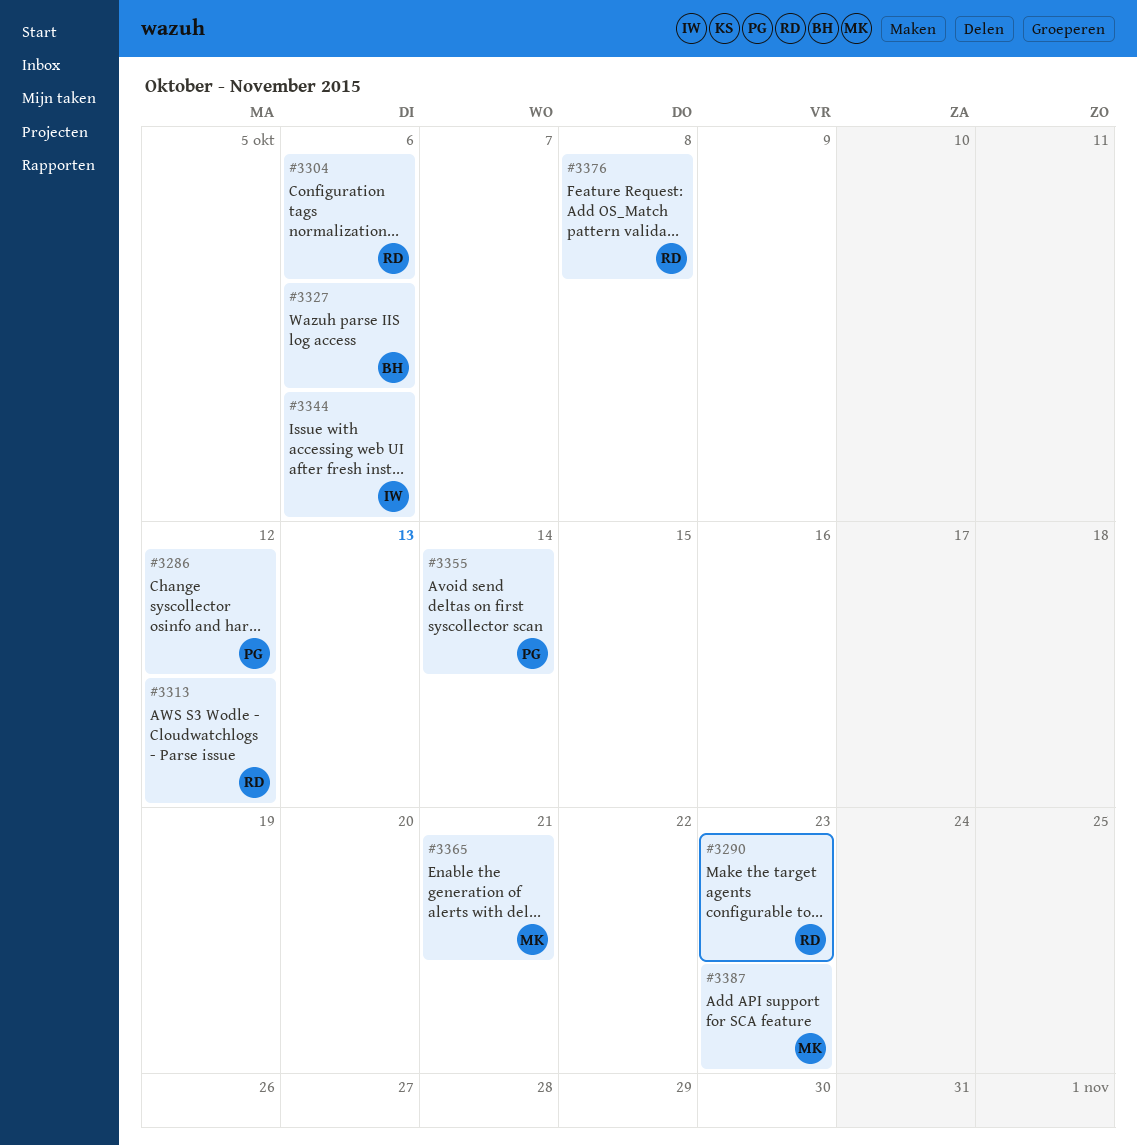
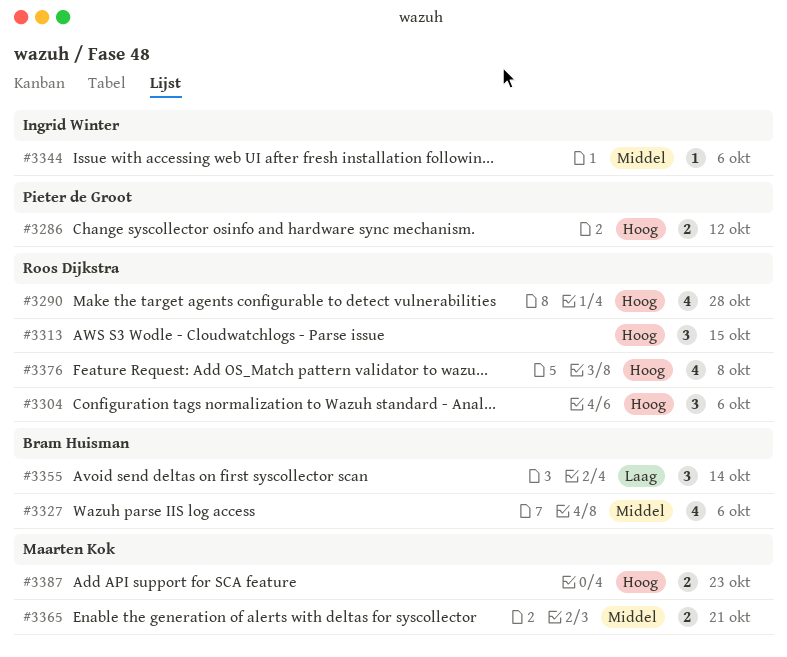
#3290, due: Oct 23 -> Oct 28
#3313, due: Oct 12 -> Oct 15
#3355, owner: Pieter de Groot -> Bram Huisman

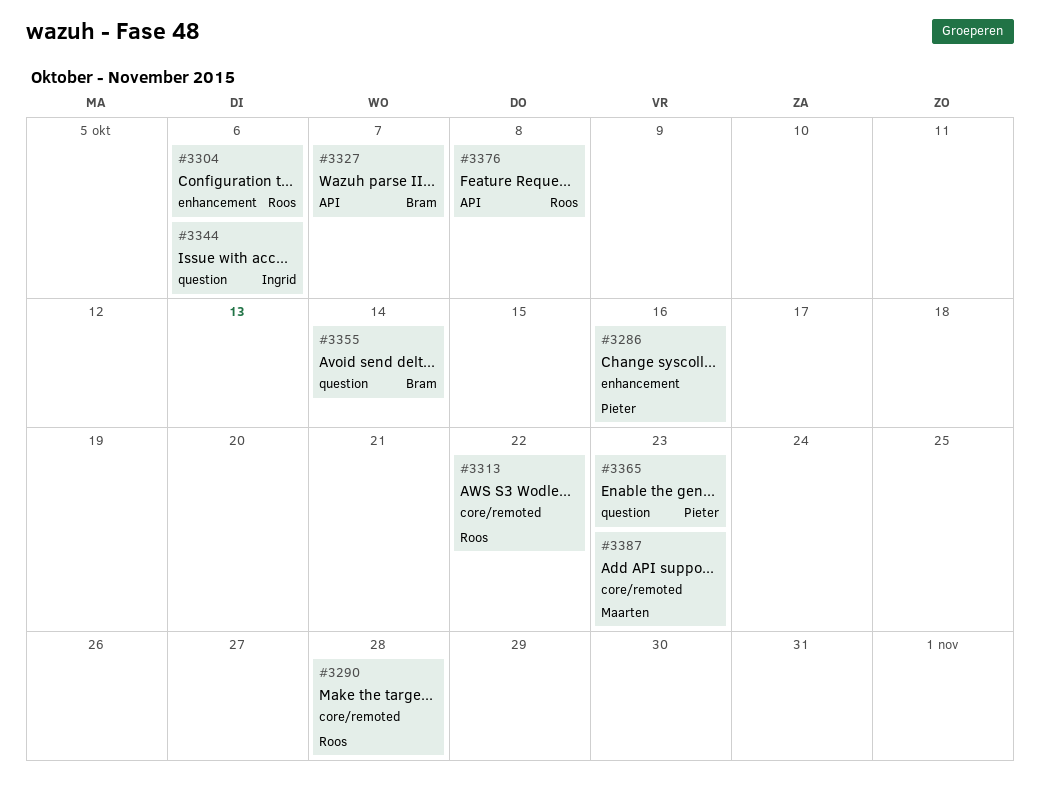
#3286, due: Oct 12 -> Oct 16
#3313, due: Oct 15 -> Oct 22
#3327, due: Oct 6 -> Oct 7
#3365, owner: Maarten Kok -> Pieter de Groot
#3365, due: Oct 21 -> Oct 23

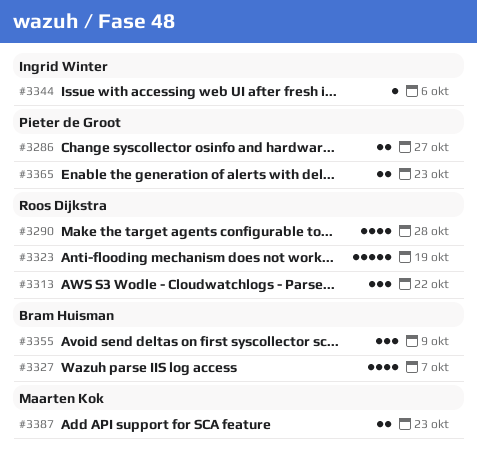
#3286, due: Oct 16 -> Oct 27
#3304: present -> none
#3323: none -> present
#3355, due: Oct 14 -> Oct 9
#3376: present -> none

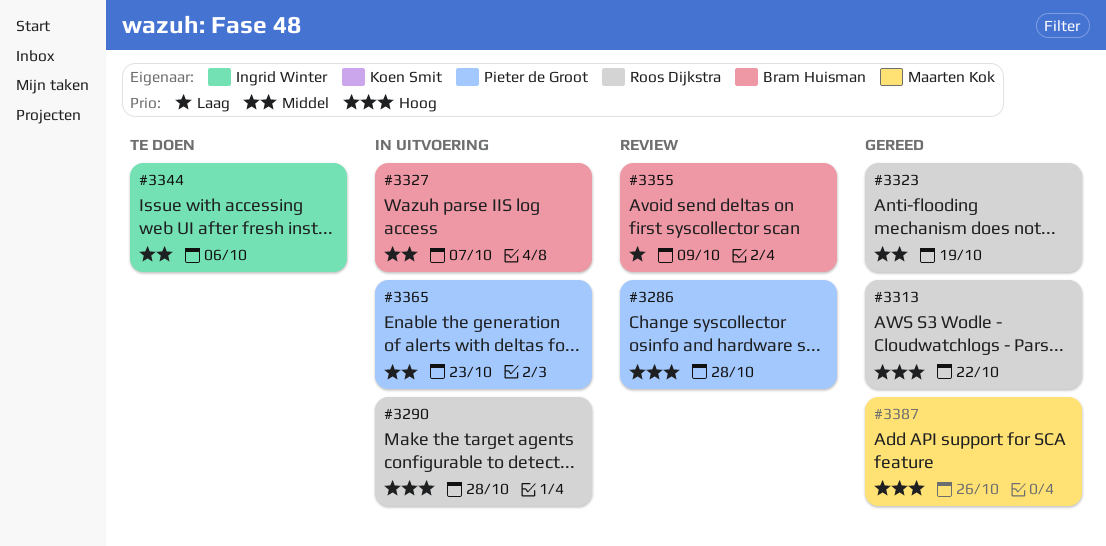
#3286, due: Oct 27 -> Oct 28
#3387, due: Oct 23 -> Oct 26

